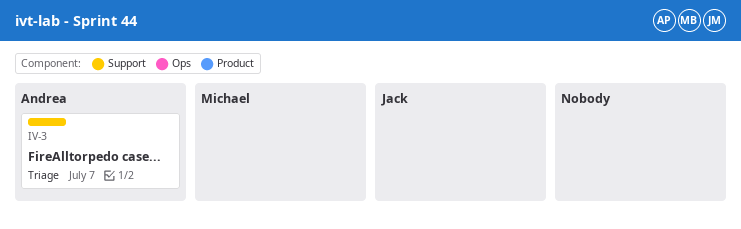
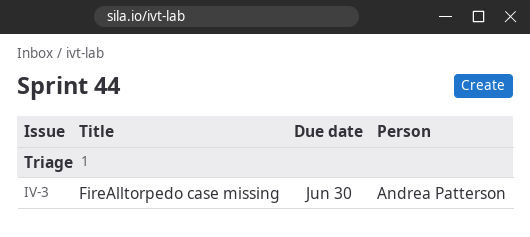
IV-3, due: Jul 7 -> Jun 30

